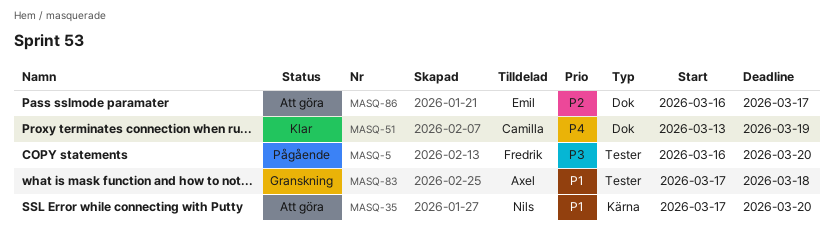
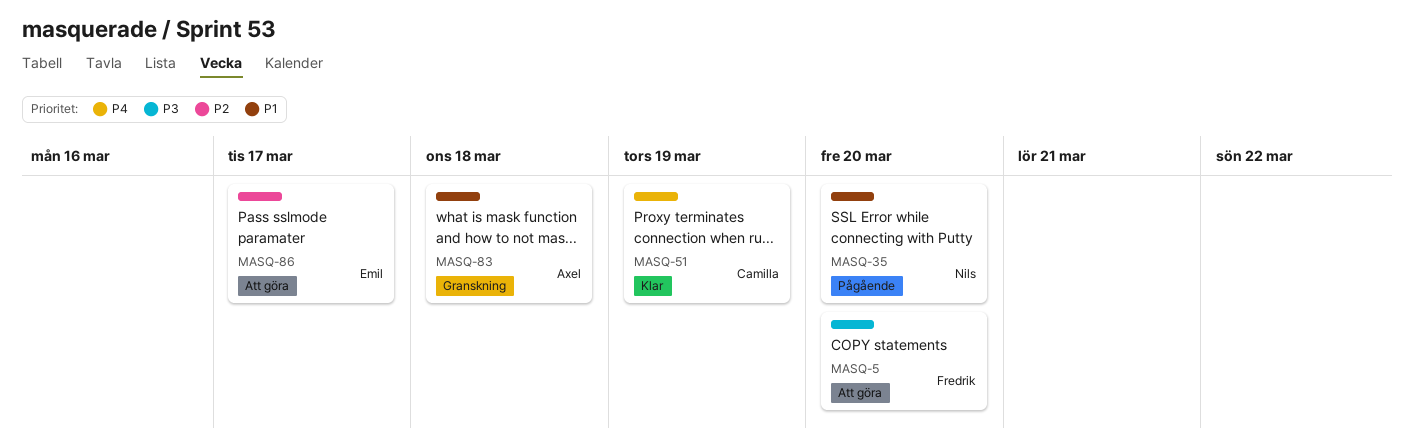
MASQ-5, status: Pågående -> Att göra
MASQ-35, status: Att göra -> Pågående

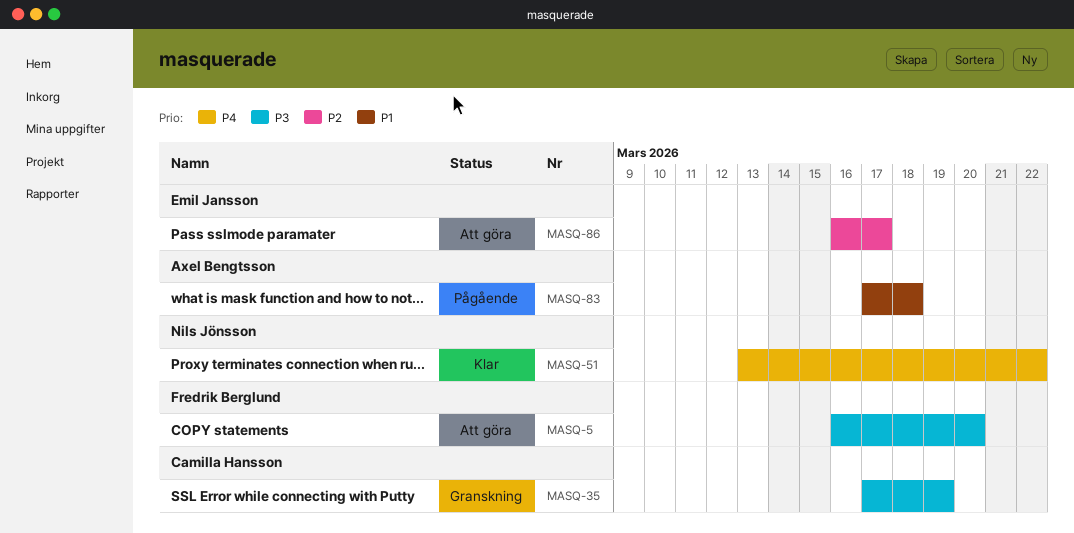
MASQ-35, status: Pågående -> Granskning
MASQ-35, owner: Nils Jönsson -> Camilla Hansson
MASQ-35, priority: P1 -> P3
MASQ-35, due: Mar 20 -> Mar 19
MASQ-51, owner: Camilla Hansson -> Nils Jönsson
MASQ-51, due: Mar 19 -> Mar 22
MASQ-83, status: Granskning -> Pågående

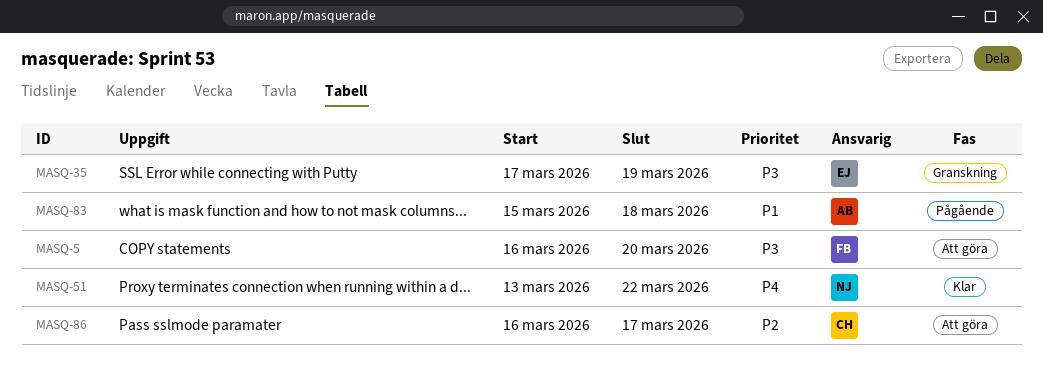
MASQ-35, owner: Camilla Hansson -> Emil Jansson
MASQ-83, start: Mar 17 -> Mar 15
MASQ-86, owner: Emil Jansson -> Camilla Hansson

